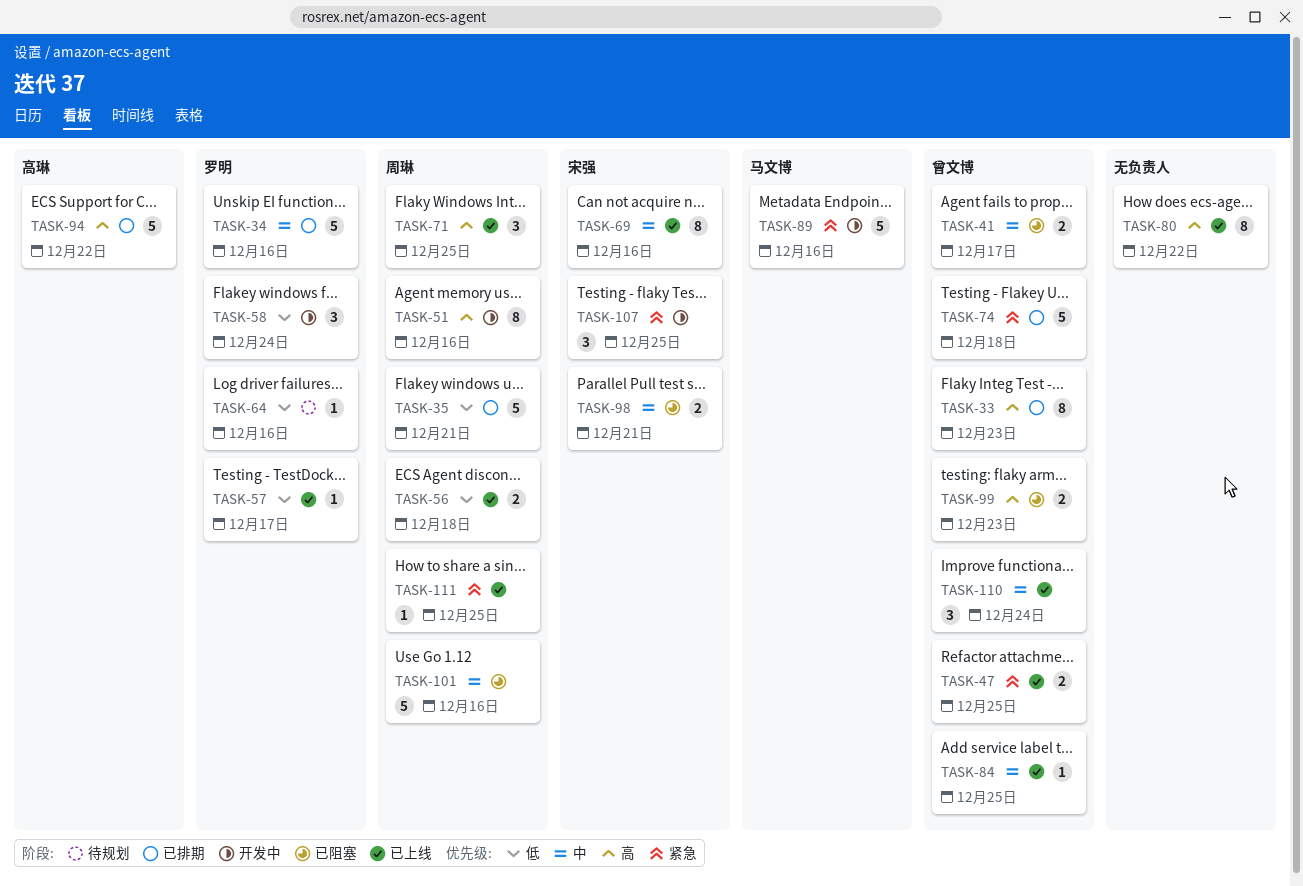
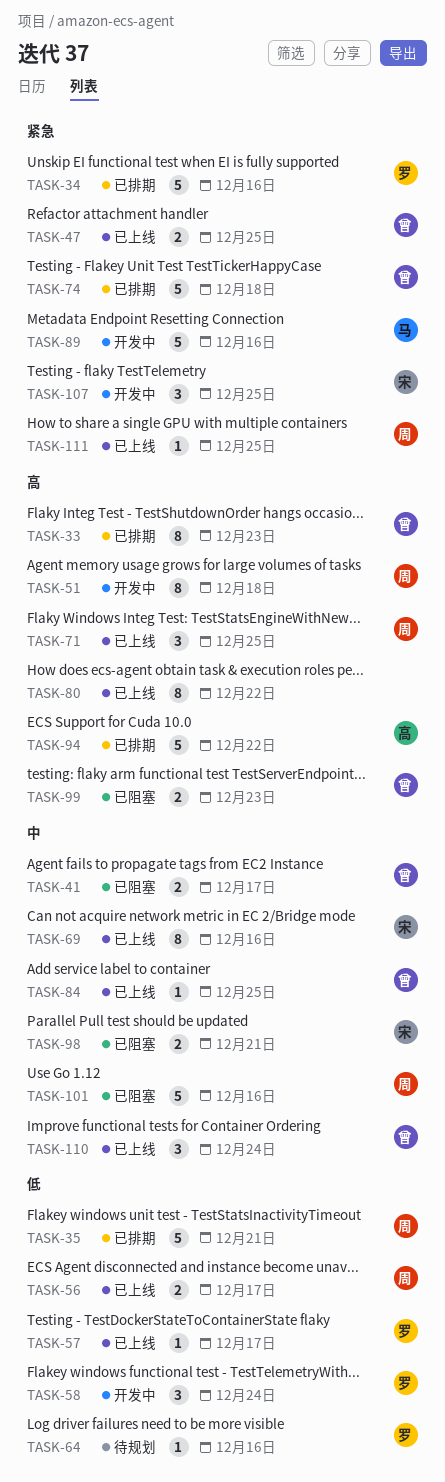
TASK-34, priority: 中 -> 紧急
TASK-51, due: Dec 16 -> Dec 18
TASK-56, due: Dec 18 -> Dec 17

